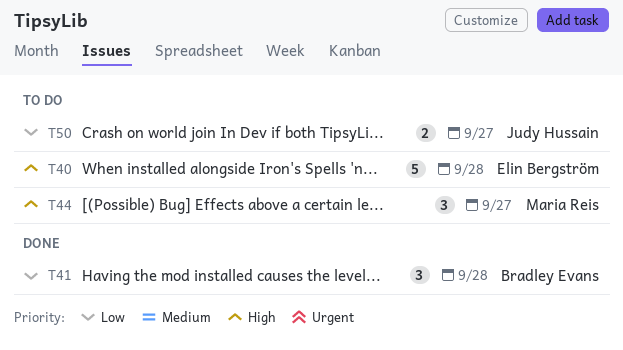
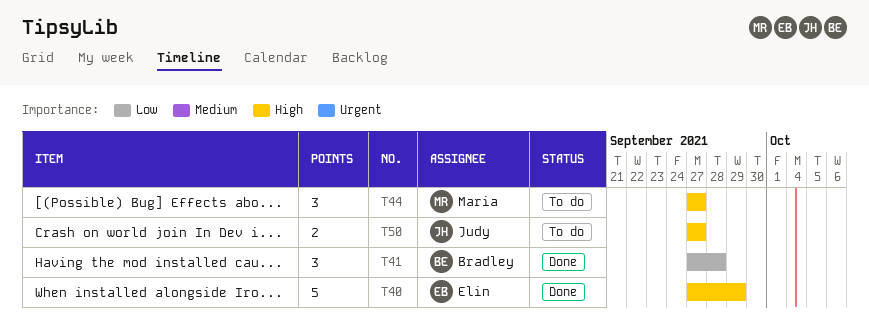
T40, status: To do -> Done
T40, due: Sep 28 -> Sep 29
T50, priority: Low -> High

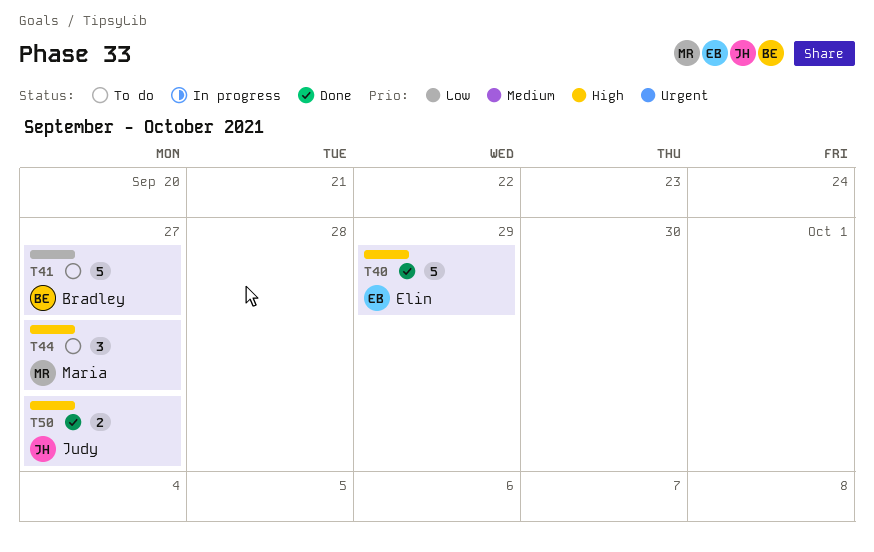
T41, status: Done -> To do
T41, estimate: 3 -> 5
T41, due: Sep 28 -> Sep 27
T50, status: To do -> Done

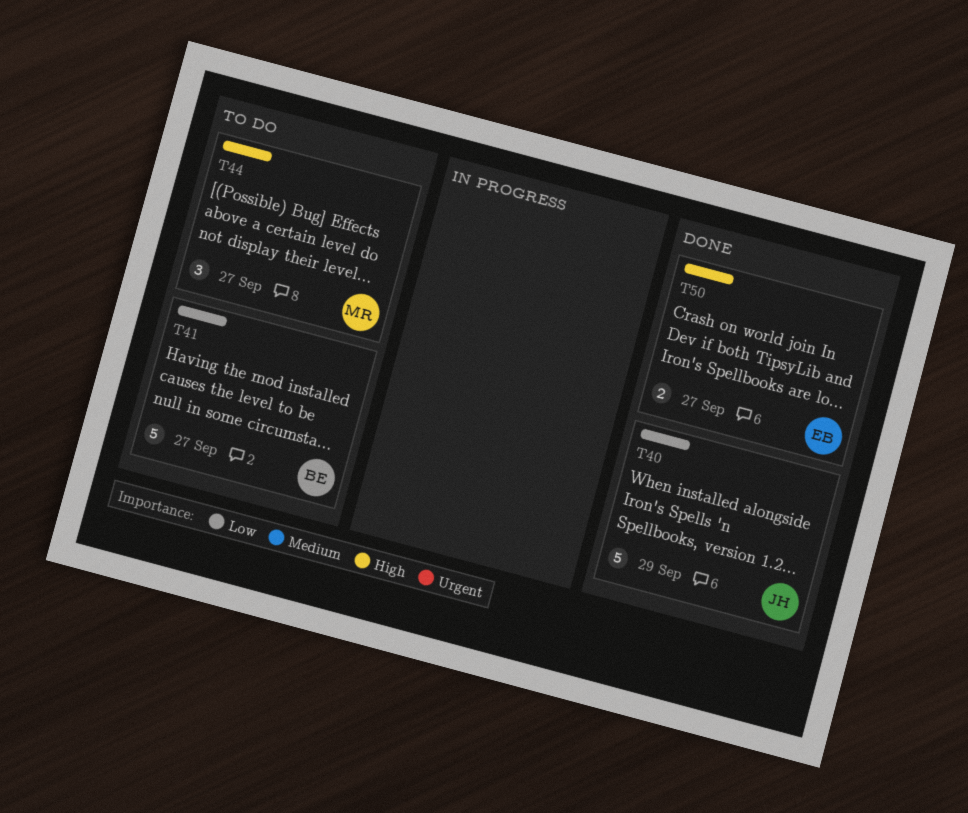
T40, owner: Elin -> Judy
T40, priority: High -> Low
T50, owner: Judy -> Elin

